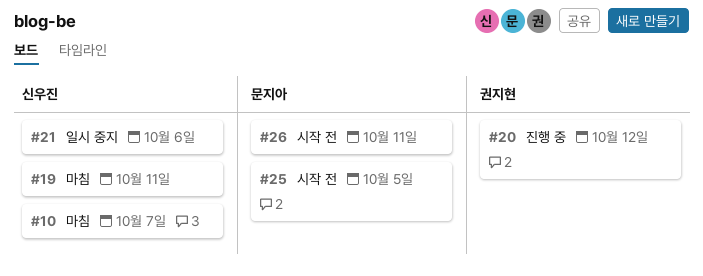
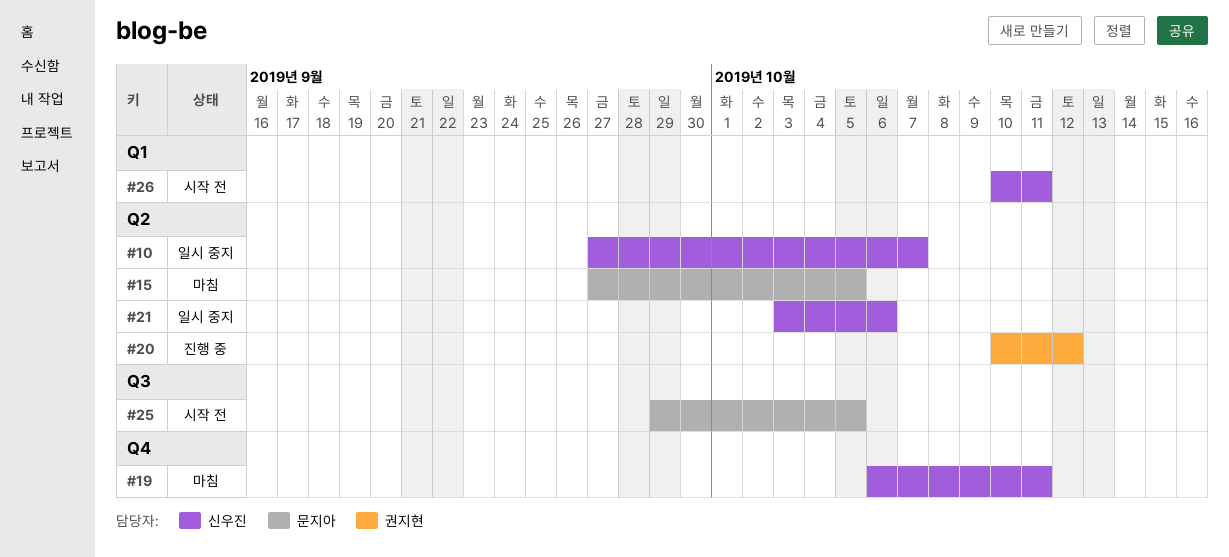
#10, status: 마침 -> 일시 중지
#15: none -> present
#26, owner: 문지아 -> 신우진

